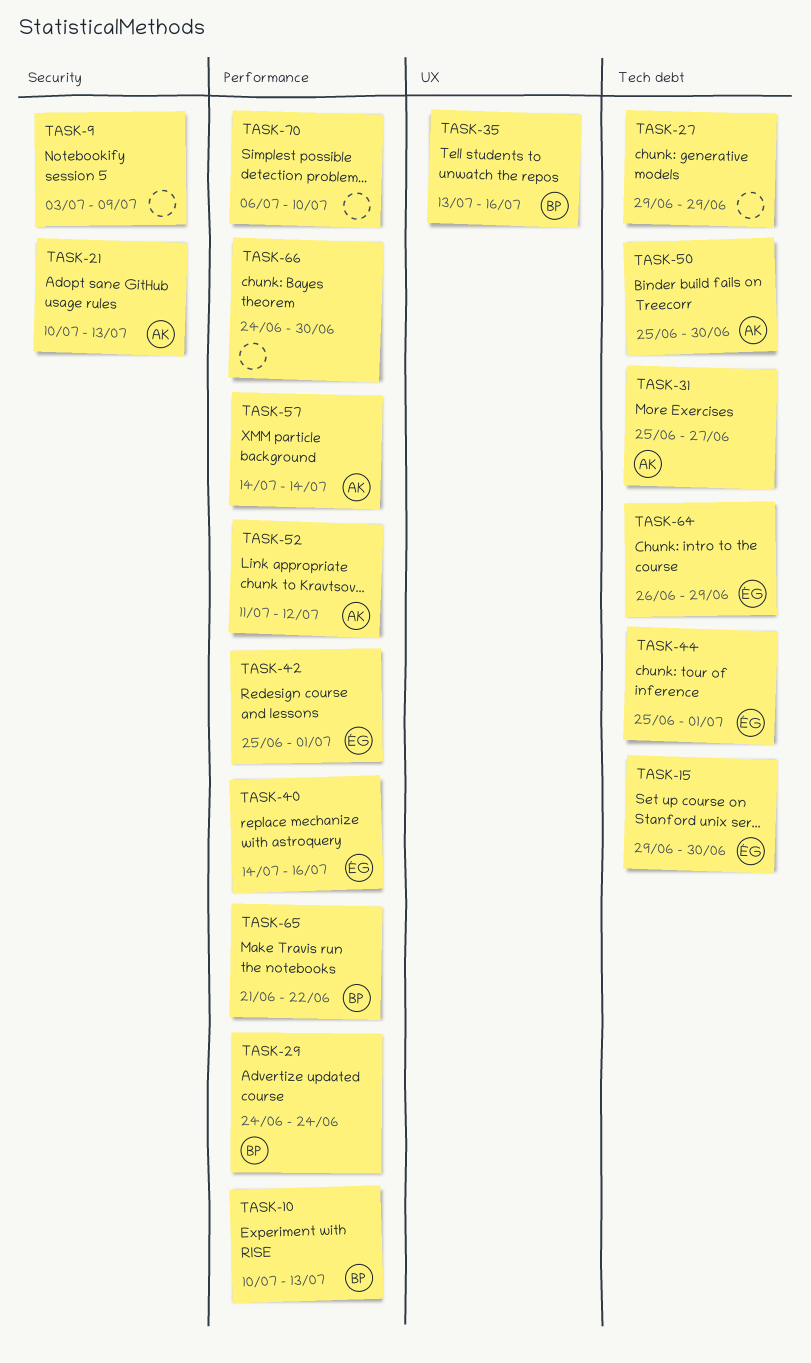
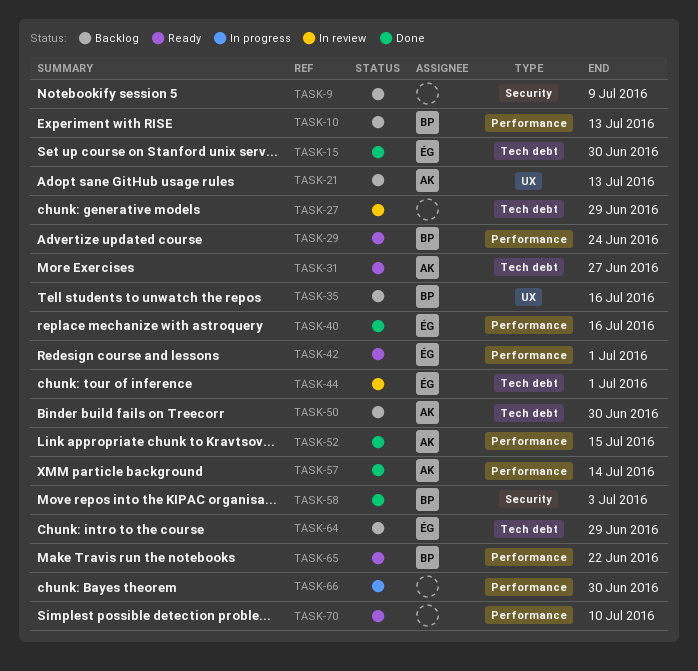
TASK-21, label: Security -> UX
TASK-52, due: Jul 12 -> Jul 15
TASK-58: none -> present

